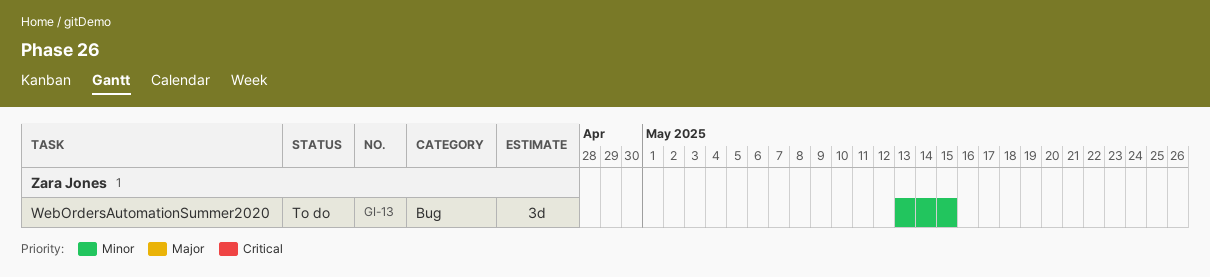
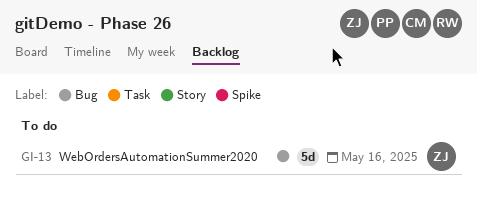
GI-13, estimate: 3d -> 5d
GI-13, due: May 15 -> May 16

